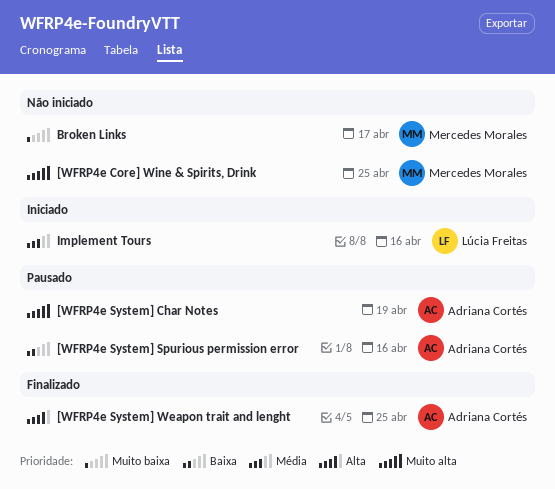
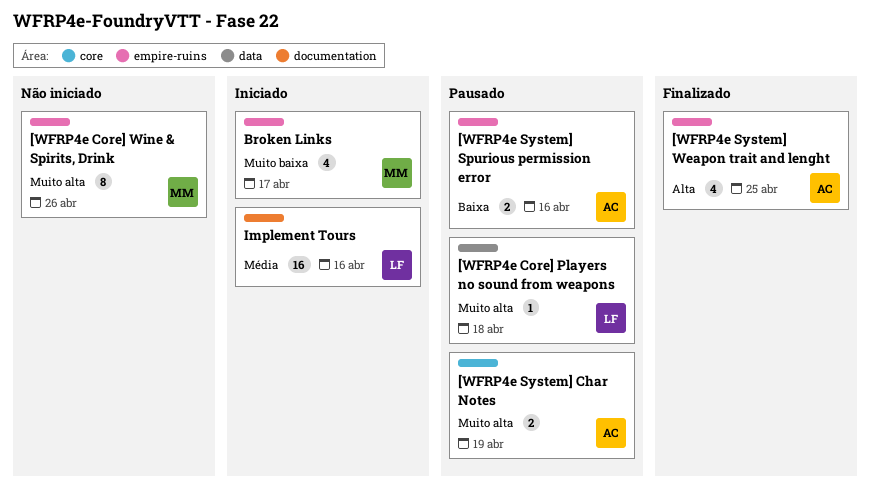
[WFRP4e Core] Players no sound from weapons: none -> present
[WFRP4e Core] Wine & Spirits, Drink, due: Apr 25 -> Apr 26
Broken Links, status: Não iniciado -> Iniciado

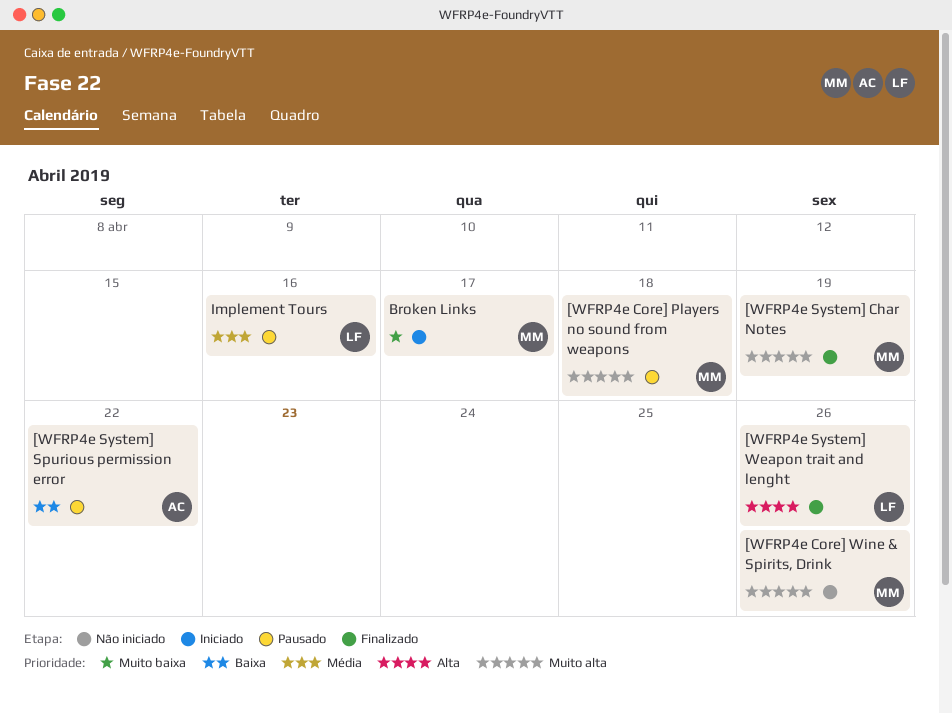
[WFRP4e Core] Players no sound from weapons, owner: LF -> MM
[WFRP4e System] Char Notes, status: Pausado -> Finalizado
[WFRP4e System] Char Notes, owner: AC -> MM
[WFRP4e System] Spurious permission error, due: Apr 16 -> Apr 22
[WFRP4e System] Weapon trait and lenght, owner: AC -> LF
[WFRP4e System] Weapon trait and lenght, due: Apr 25 -> Apr 26
Implement Tours, status: Iniciado -> Pausado

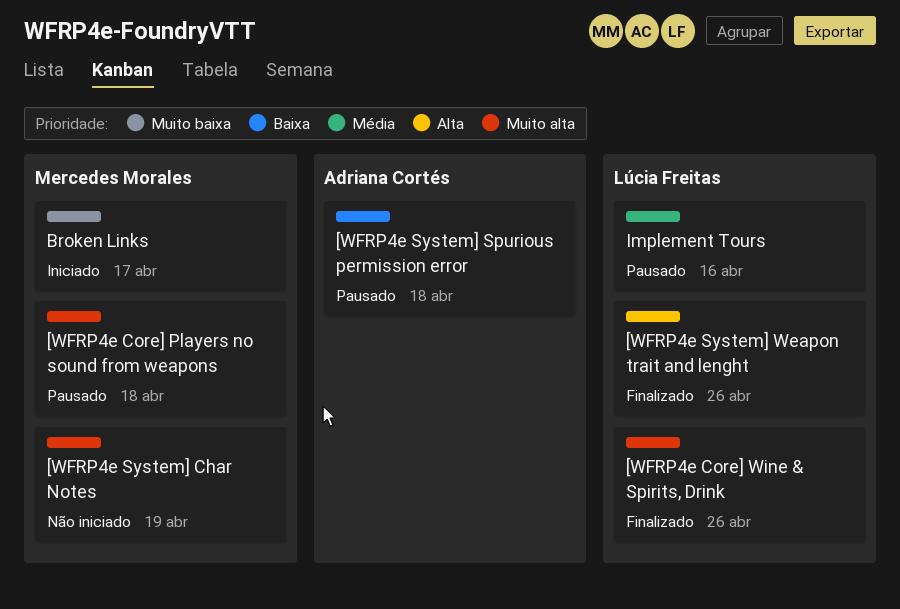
[WFRP4e Core] Wine & Spirits, Drink, status: Não iniciado -> Finalizado
[WFRP4e Core] Wine & Spirits, Drink, owner: Mercedes Morales -> Lúcia Freitas
[WFRP4e System] Char Notes, status: Finalizado -> Não iniciado
[WFRP4e System] Spurious permission error, due: Apr 22 -> Apr 18

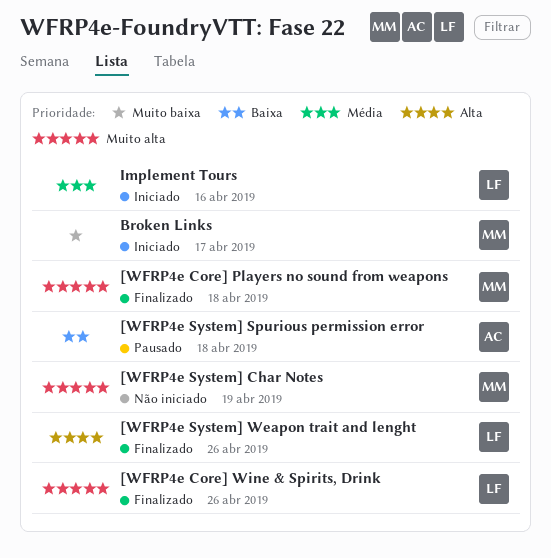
[WFRP4e Core] Players no sound from weapons, status: Pausado -> Finalizado
Implement Tours, status: Pausado -> Iniciado

